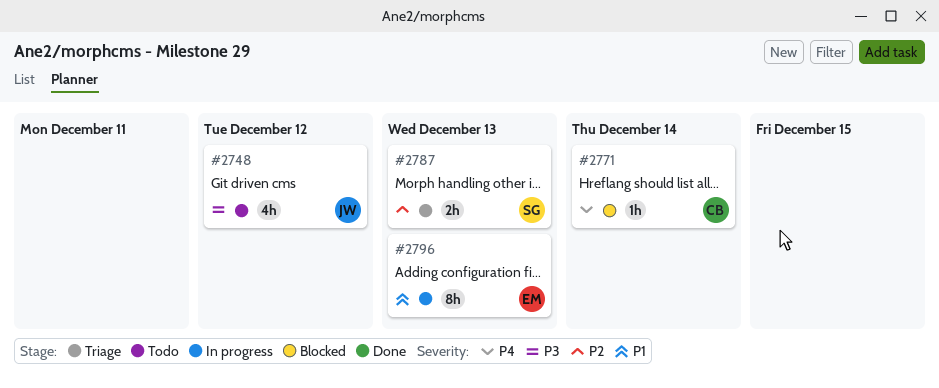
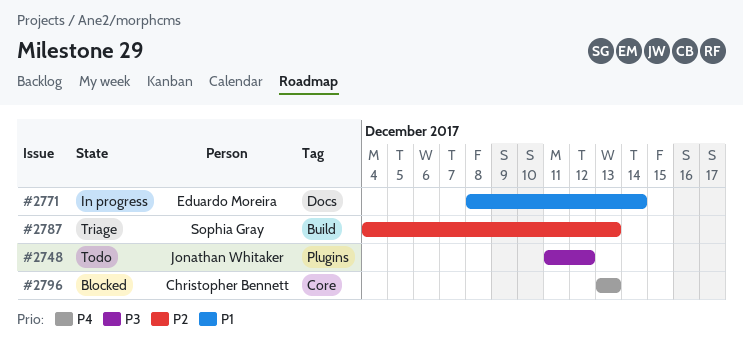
#2771, status: Blocked -> In progress
#2771, owner: Christopher Bennett -> Eduardo Moreira
#2771, priority: P4 -> P1
#2796, status: In progress -> Blocked
#2796, owner: Eduardo Moreira -> Christopher Bennett
#2796, priority: P1 -> P4

